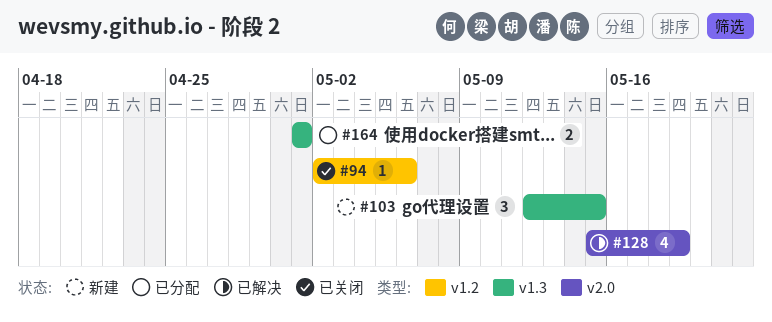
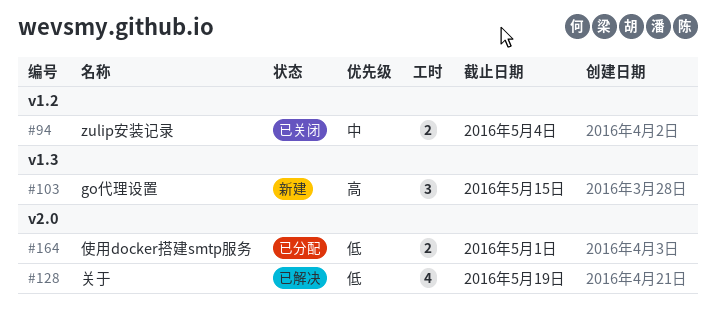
#94, estimate: 1 -> 2
#94, due: May 6 -> May 4
#164, label: v1.3 -> v2.0

